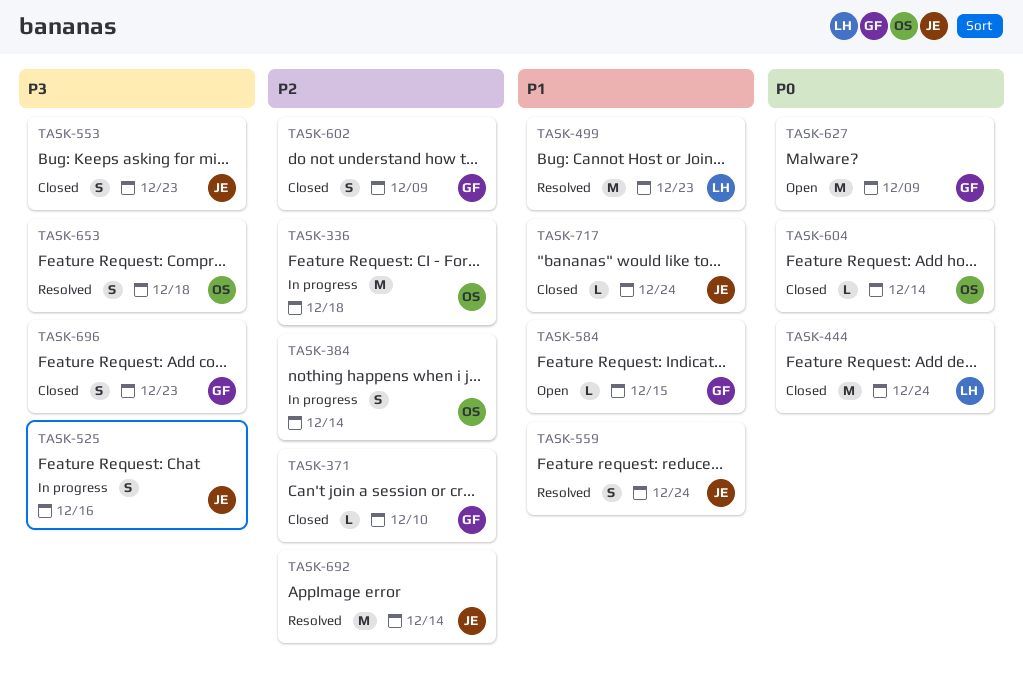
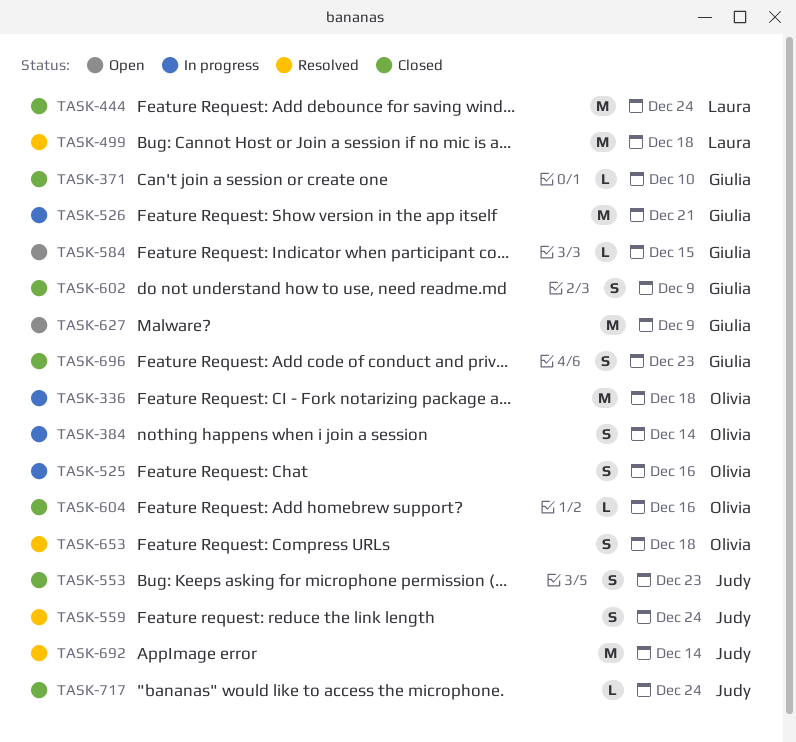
TASK-499, due: Dec 23 -> Dec 18
TASK-525, owner: Judy -> Olivia
TASK-526: none -> present
TASK-604, due: Dec 14 -> Dec 16

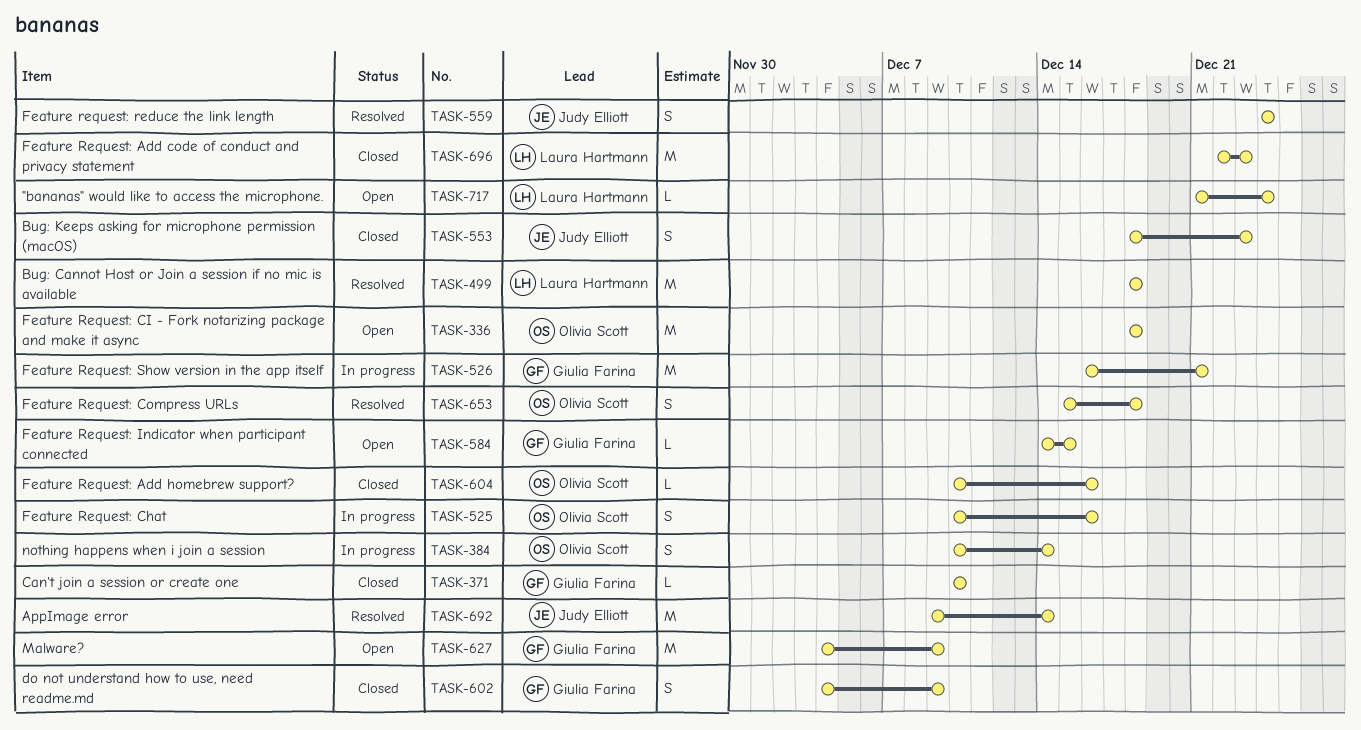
TASK-336, status: In progress -> Open
TASK-444: present -> none
TASK-696, owner: Giulia Farina -> Laura Hartmann
TASK-696, estimate: S -> M
TASK-717, status: Closed -> Open
TASK-717, owner: Judy Elliott -> Laura Hartmann

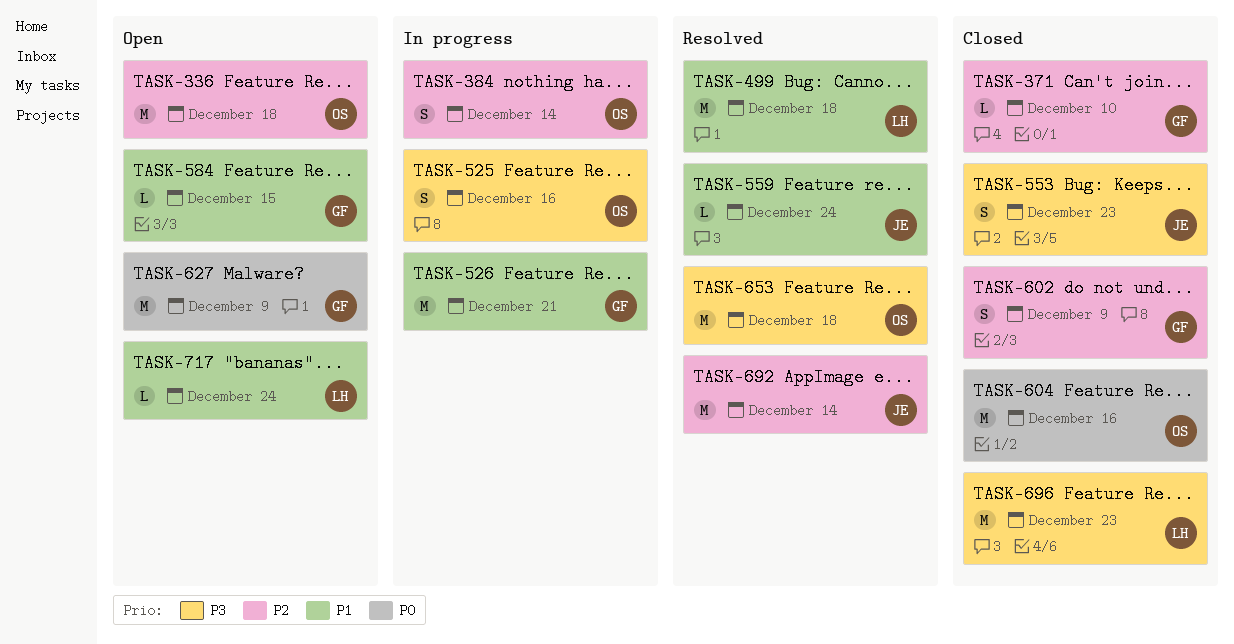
TASK-559, estimate: S -> L
TASK-604, estimate: L -> M
TASK-653, estimate: S -> M

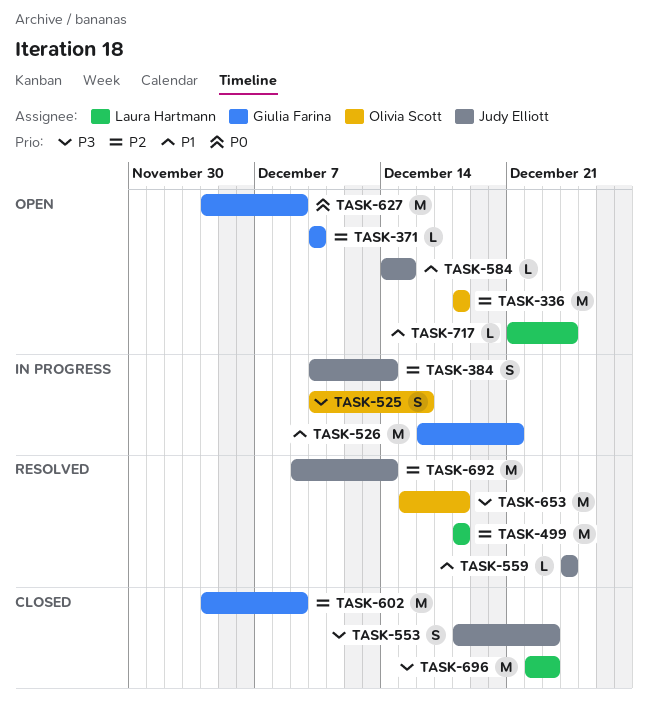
TASK-371, status: Closed -> Open
TASK-384, owner: Olivia Scott -> Judy Elliott
TASK-499, priority: P1 -> P2
TASK-584, owner: Giulia Farina -> Judy Elliott
TASK-602, estimate: S -> M
TASK-604: present -> none

